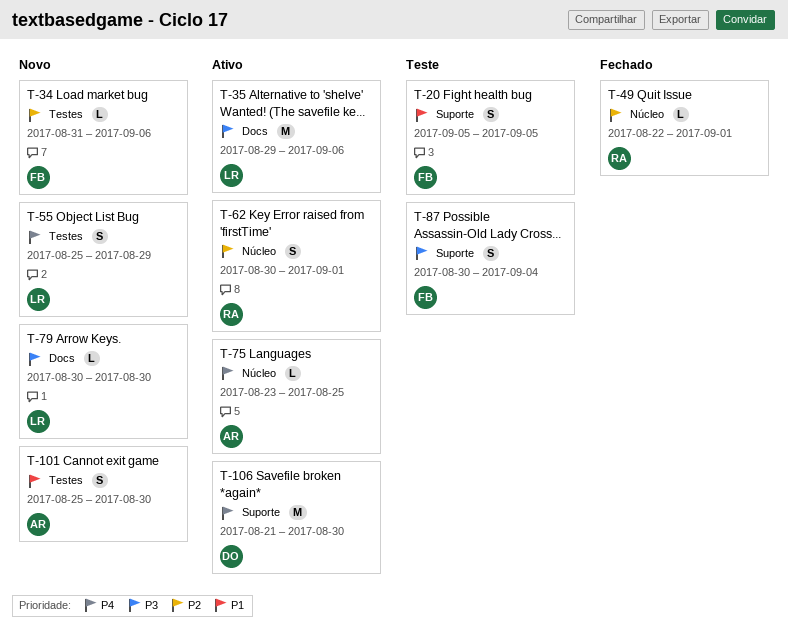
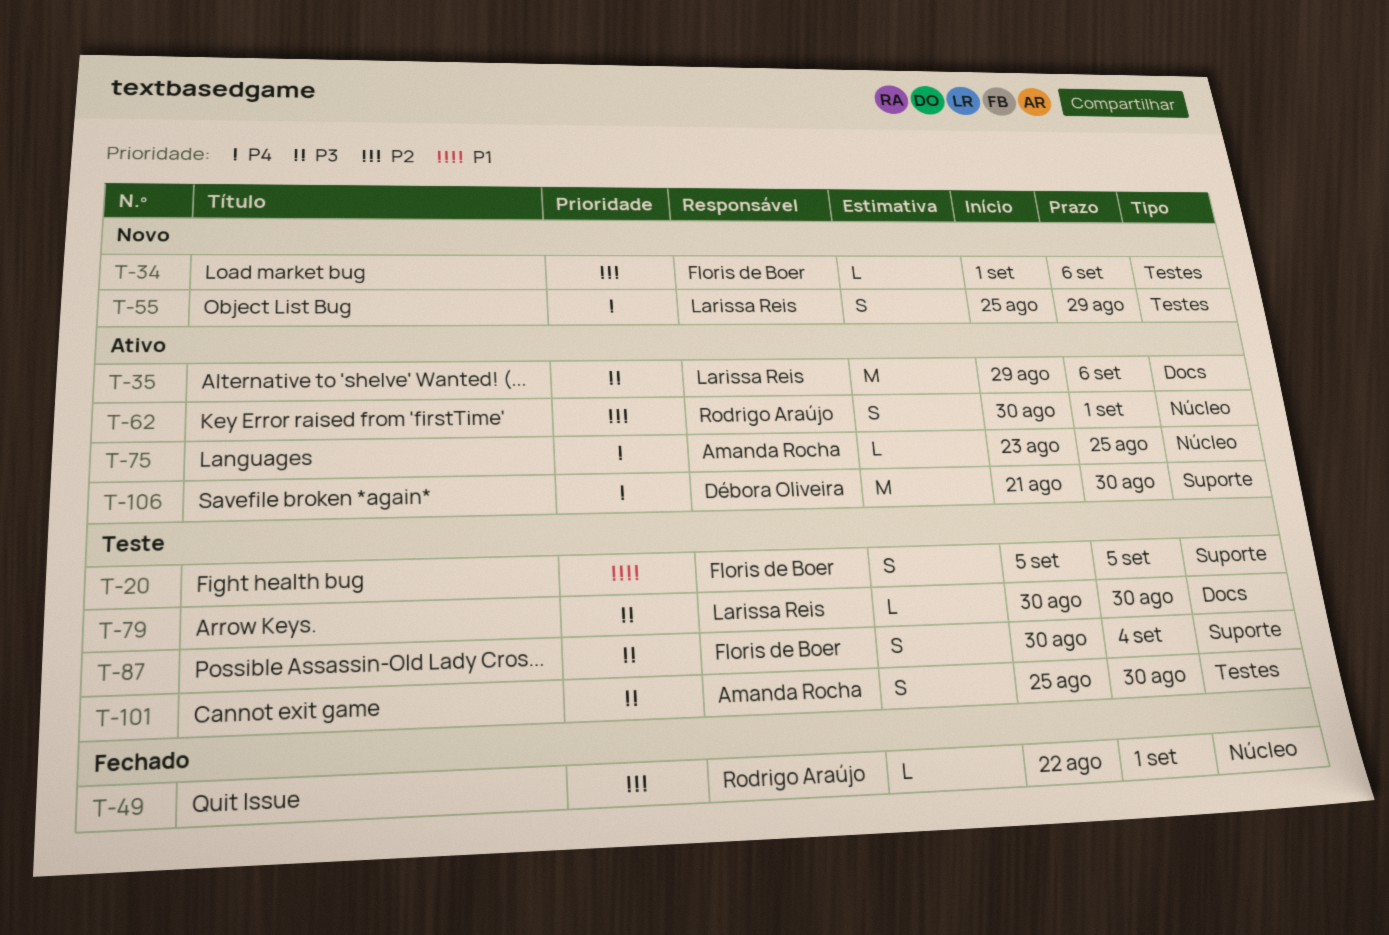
T-34, start: Aug 31 -> Sep 1
T-79, status: Novo -> Teste
T-101, status: Novo -> Teste
T-101, priority: P1 -> P3

